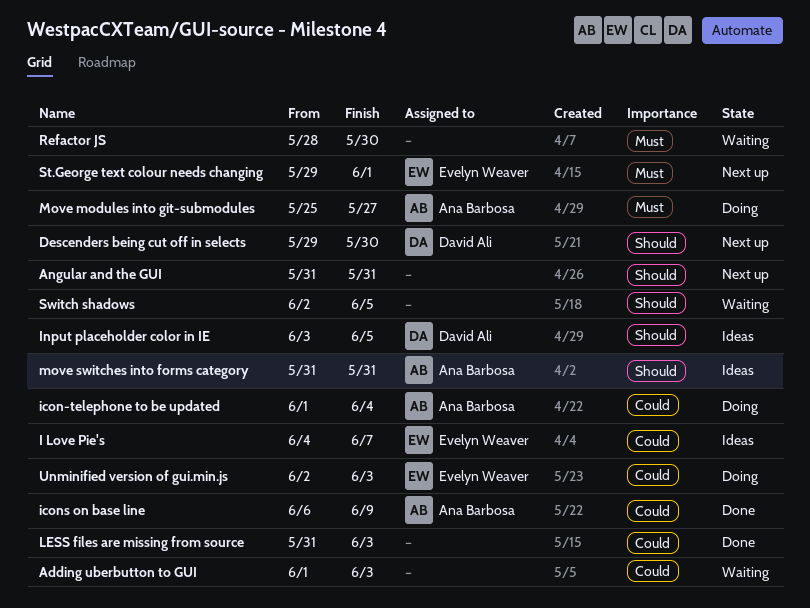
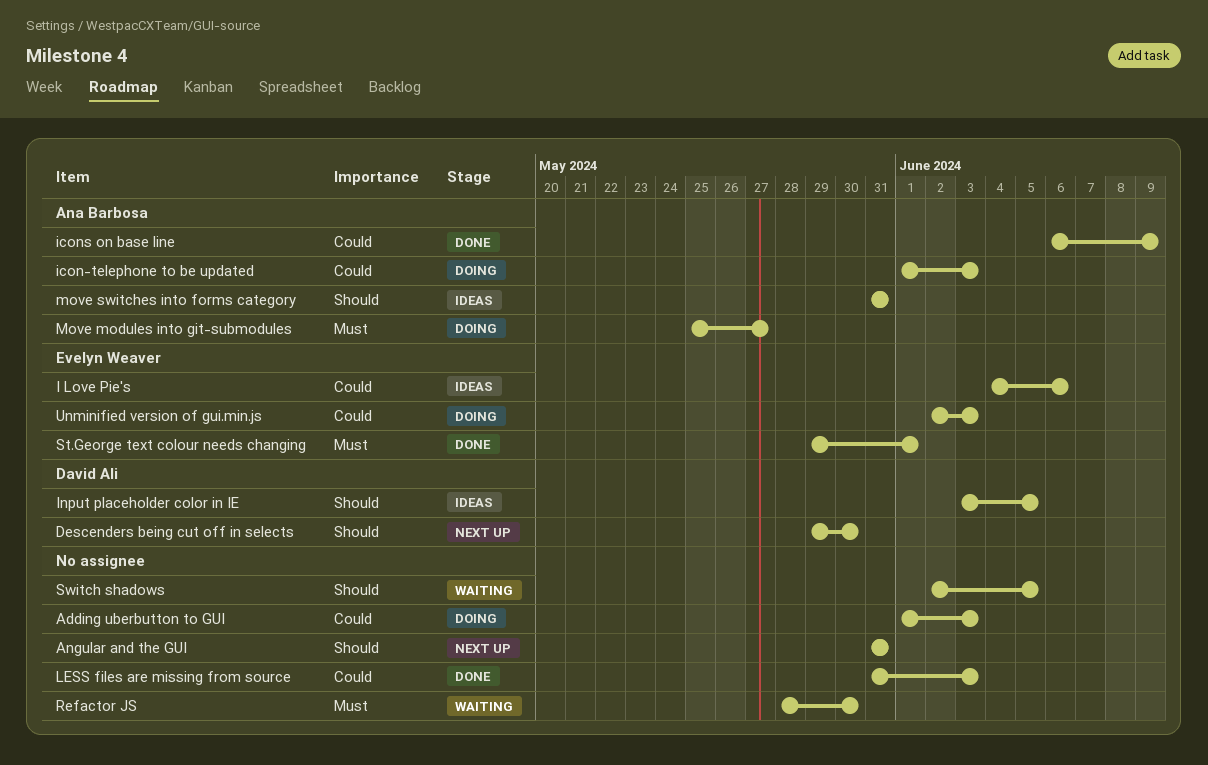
Adding uberbutton to GUI, status: Waiting -> Doing
I Love Pie's, due: Jun 7 -> Jun 6
icon-telephone to be updated, due: Jun 4 -> Jun 3
St.George text colour needs changing, status: Next up -> Done

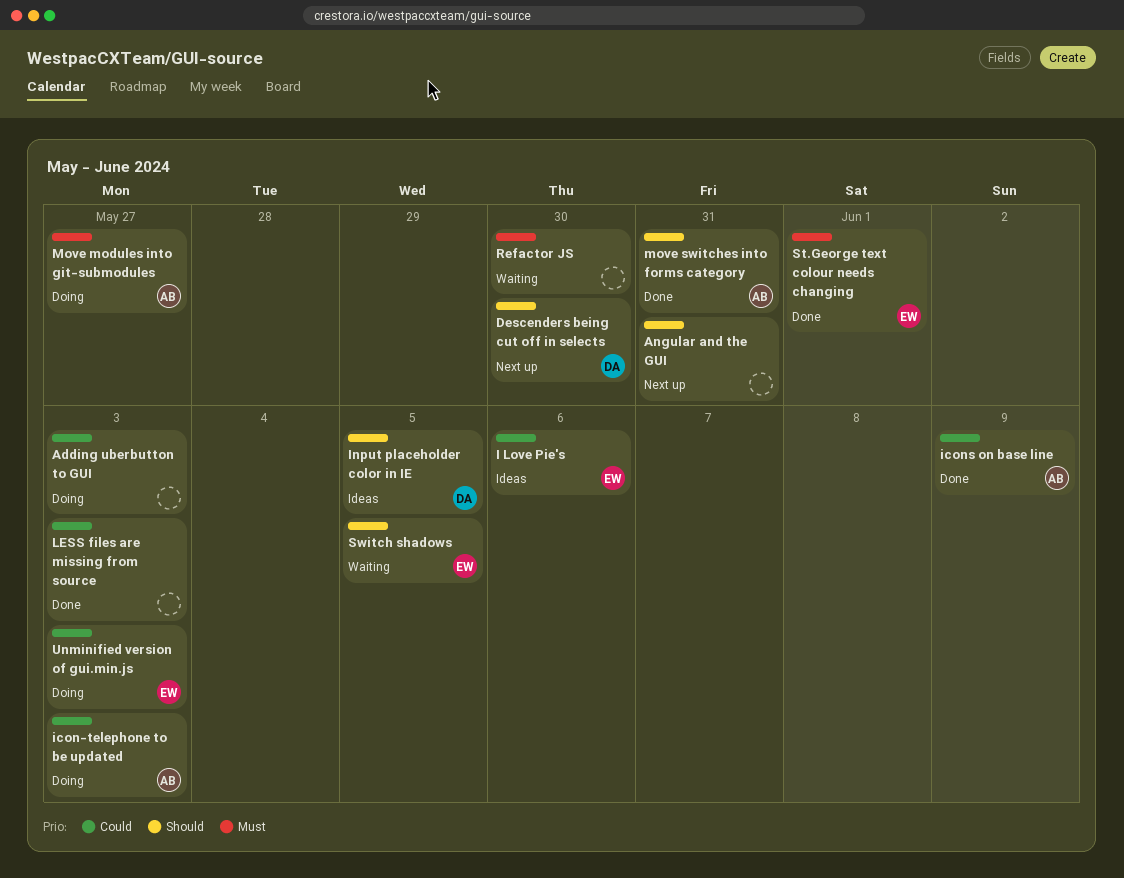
move switches into forms category, status: Ideas -> Done
Switch shadows, owner: none -> Evelyn Weaver

